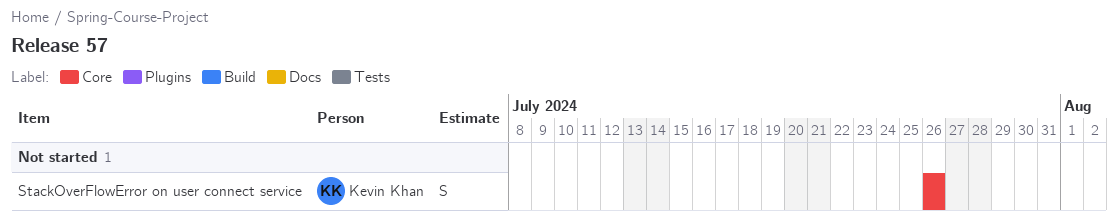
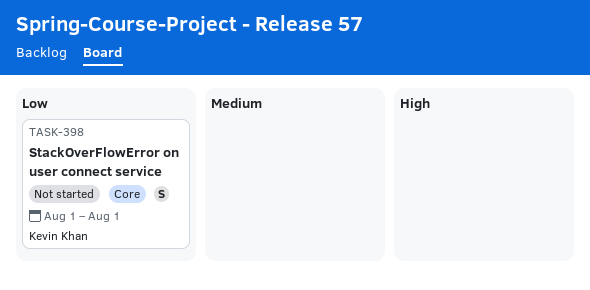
StackOverFlowError on user connect service, start: Jul 26 -> Aug 1
StackOverFlowError on user connect service, due: Jul 26 -> Aug 1

